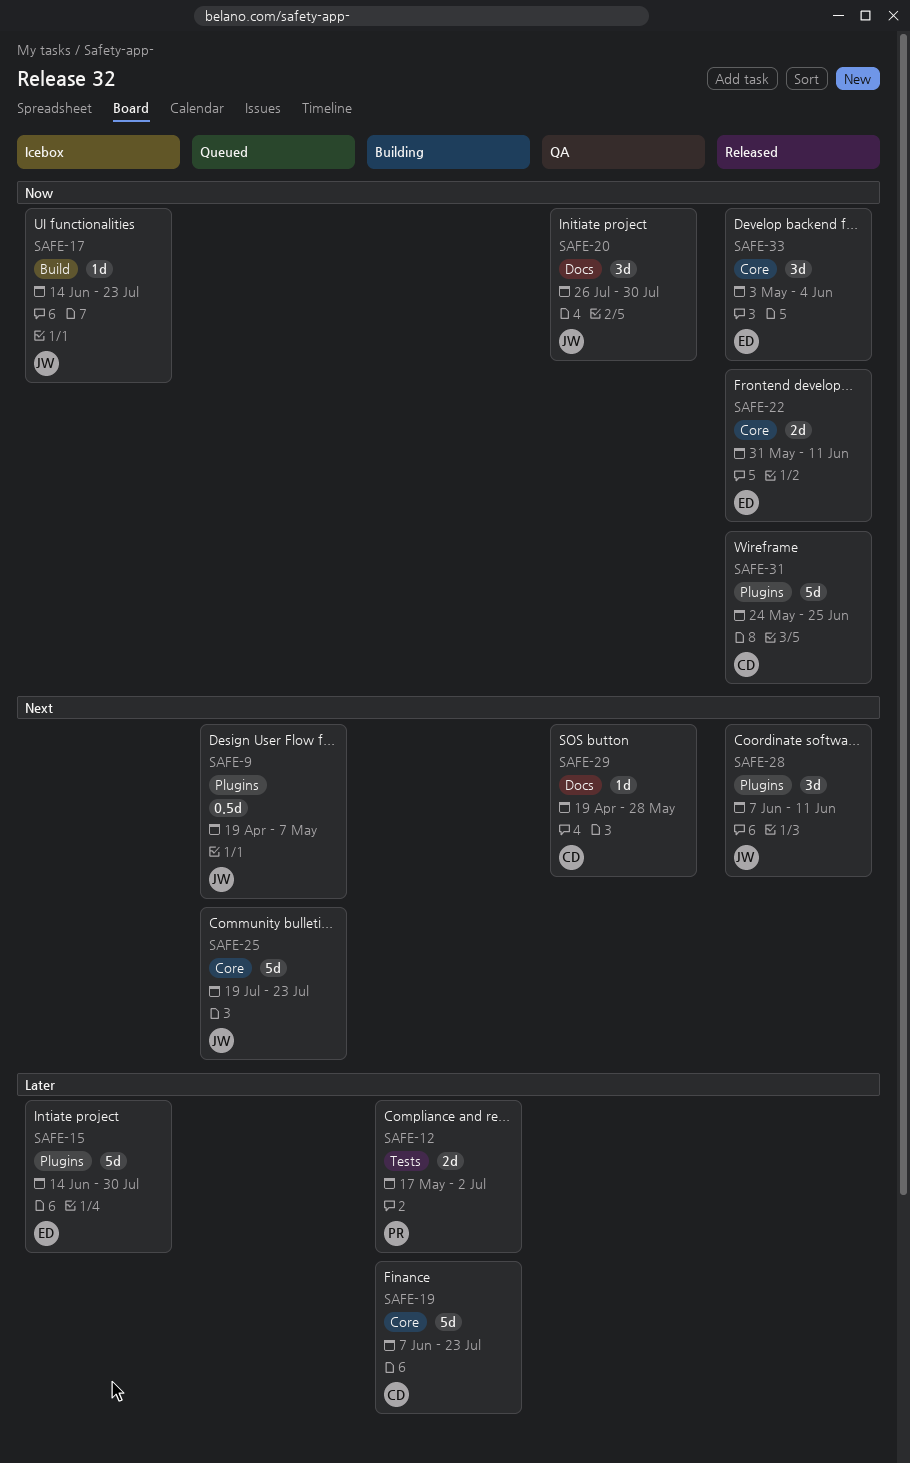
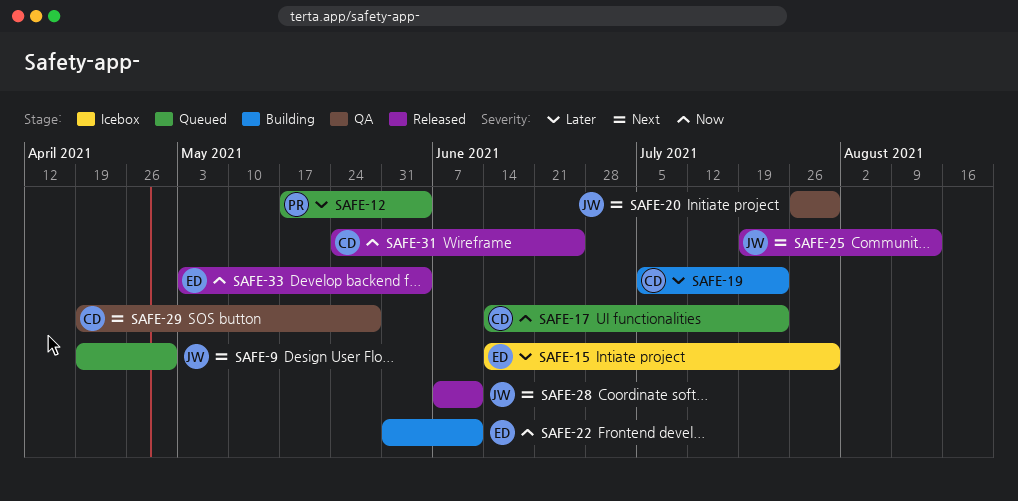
SAFE-9, due: May 7 -> Apr 30
SAFE-12, status: Building -> Queued
SAFE-12, due: Jul 2 -> Jun 4
SAFE-17, status: Icebox -> Queued
SAFE-17, owner: JW -> CD
SAFE-19, start: Jun 7 -> Jul 5
SAFE-20, priority: Now -> Next
SAFE-22, status: Released -> Building
SAFE-25, status: Queued -> Released
SAFE-25, due: Jul 23 -> Aug 13

